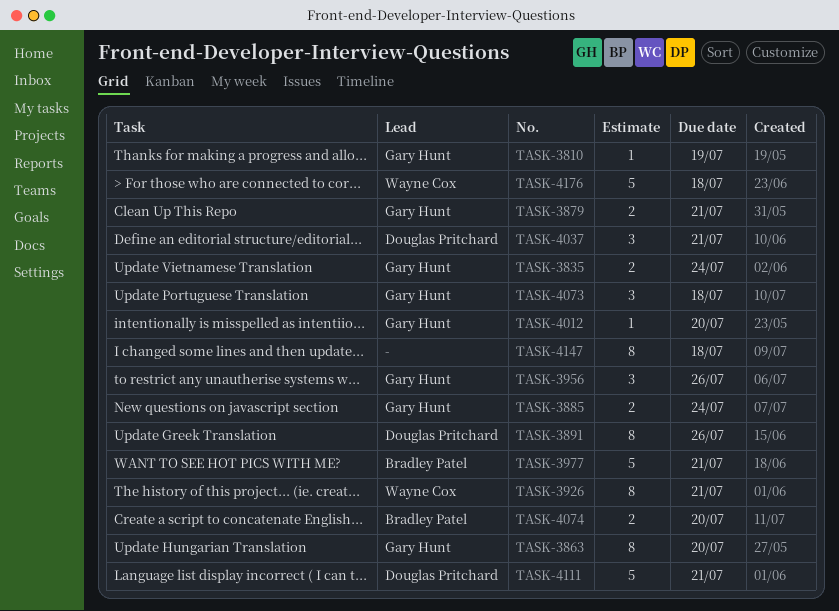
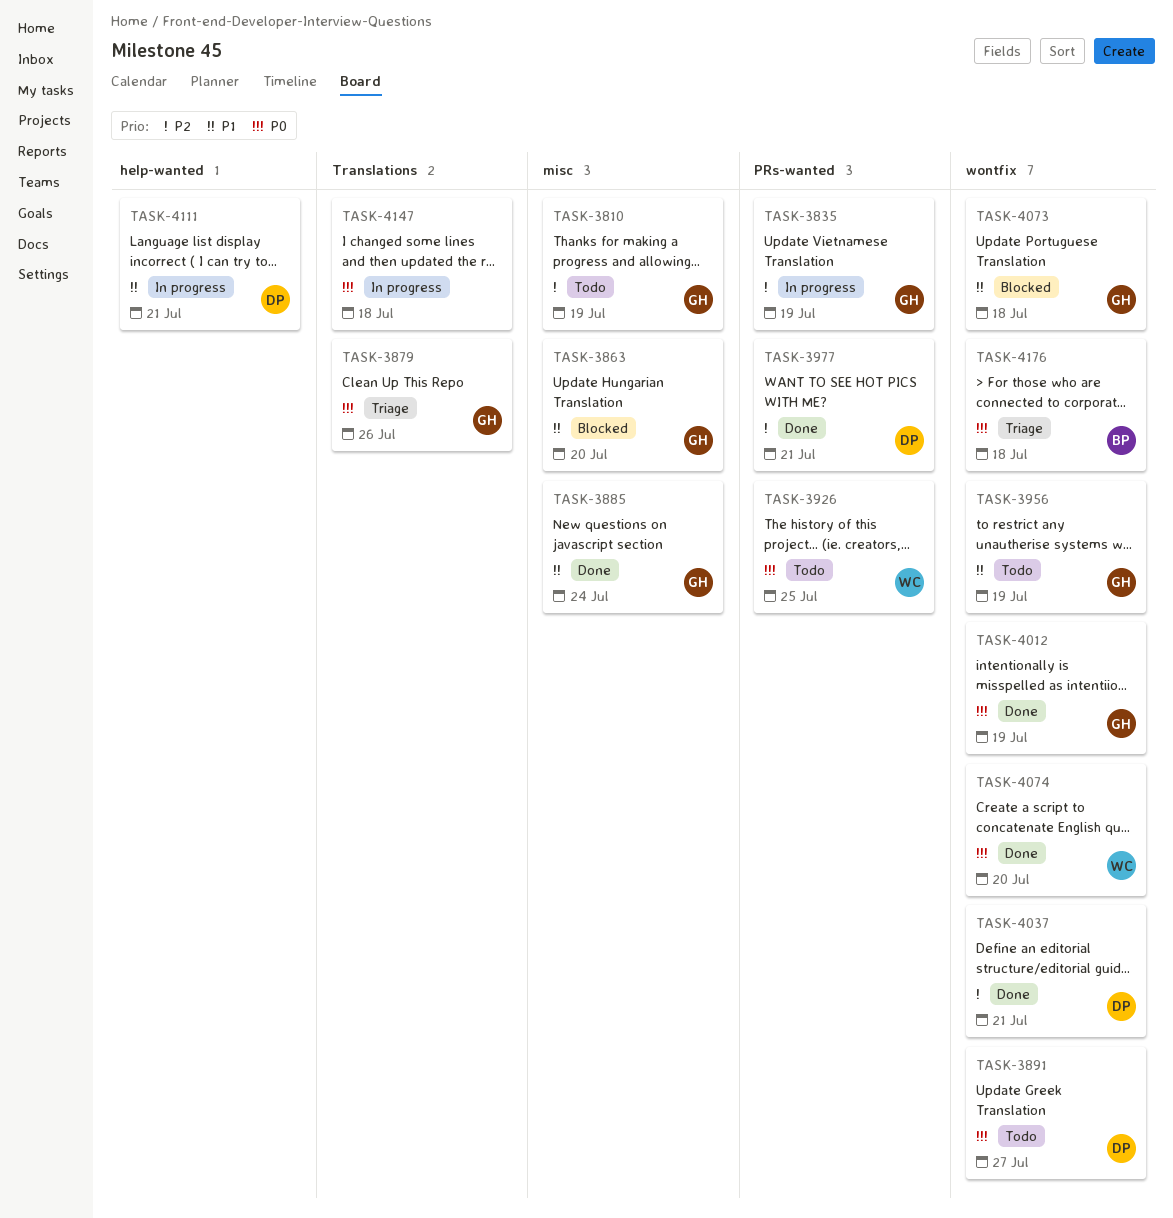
TASK-3835, due: Jul 24 -> Jul 19
TASK-3879, due: Jul 21 -> Jul 26
TASK-3891, due: Jul 26 -> Jul 27
TASK-3926, due: Jul 21 -> Jul 25
TASK-3956, due: Jul 26 -> Jul 19
TASK-3977, owner: Bradley Patel -> Douglas Pritchard
TASK-4012, due: Jul 20 -> Jul 19
TASK-4074, owner: Bradley Patel -> Wayne Cox
TASK-4176, owner: Wayne Cox -> Bradley Patel

